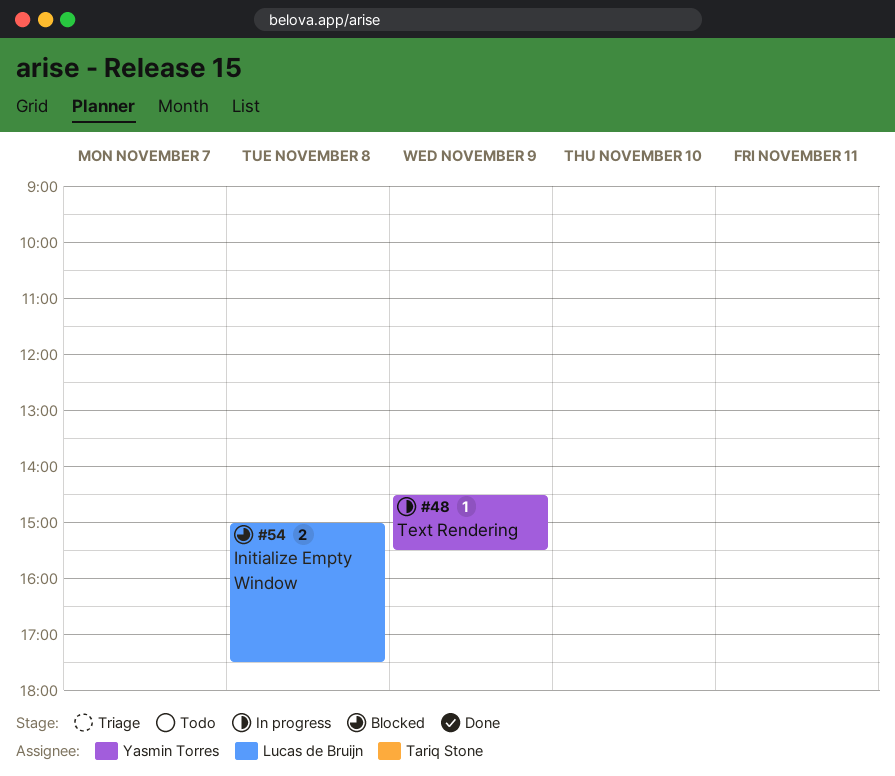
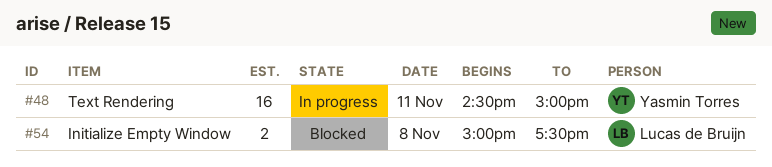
#48, estimate: 1 -> 16
#48, day: Nov 9 -> Nov 11
#48, ends: 15:30 -> 15:00

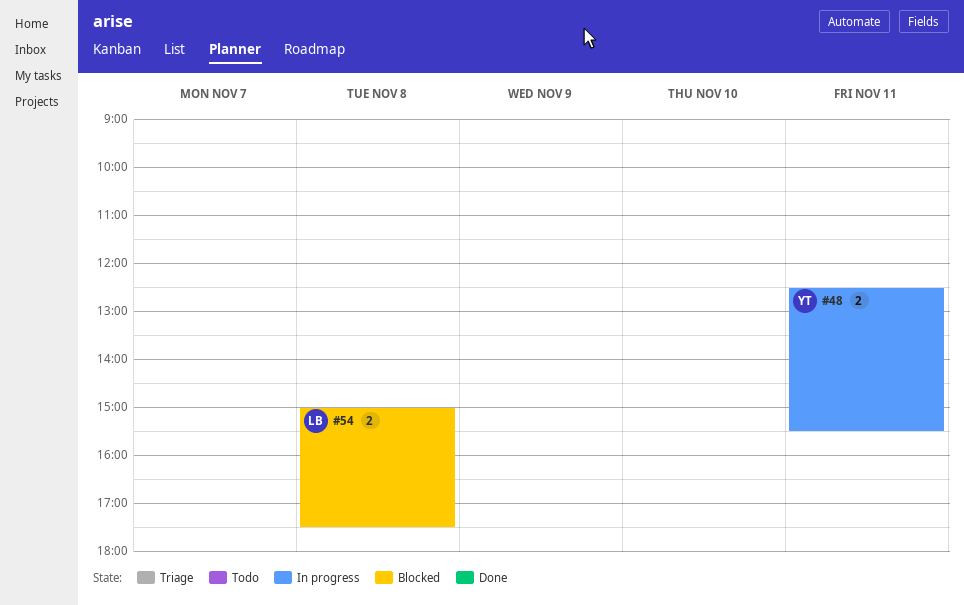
#48, estimate: 16 -> 2
#48, begins: 14:30 -> 12:30
#48, ends: 15:00 -> 15:30

